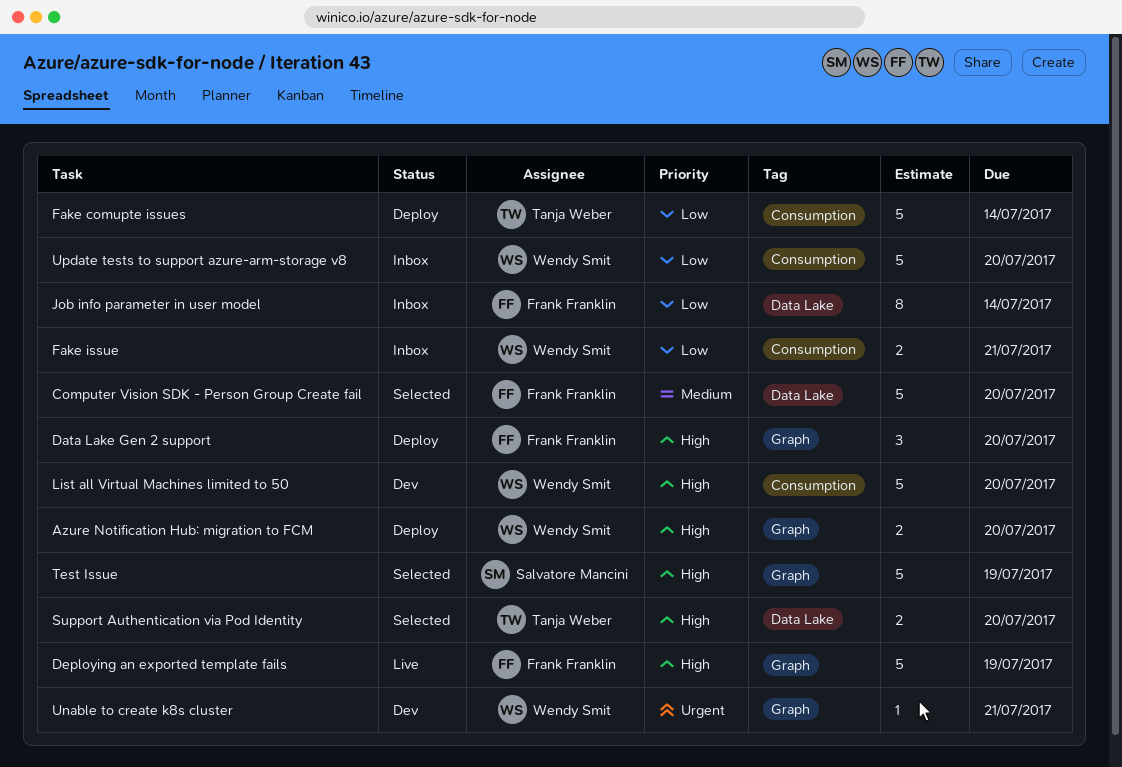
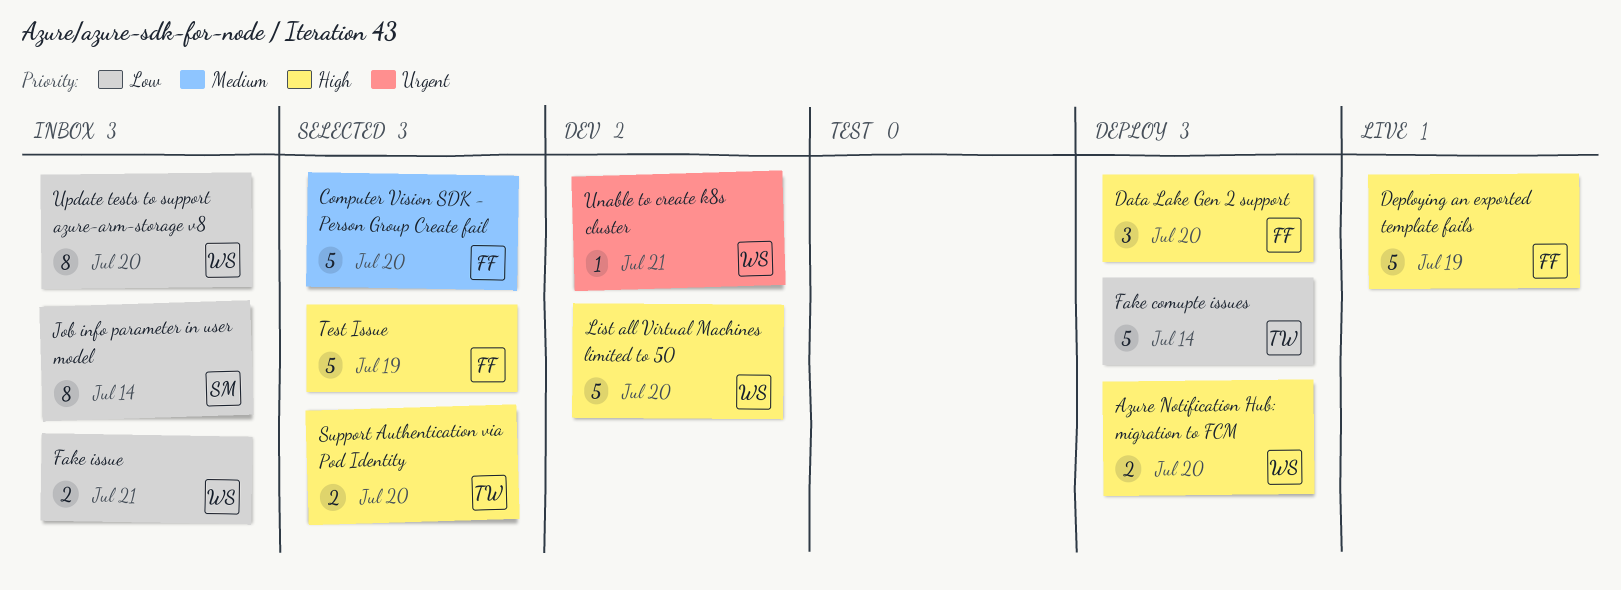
Job info parameter in user model, owner: Frank Franklin -> Salvatore Mancini
Test Issue, owner: Salvatore Mancini -> Frank Franklin
Update tests to support azure-arm-storage v8, estimate: 5 -> 8

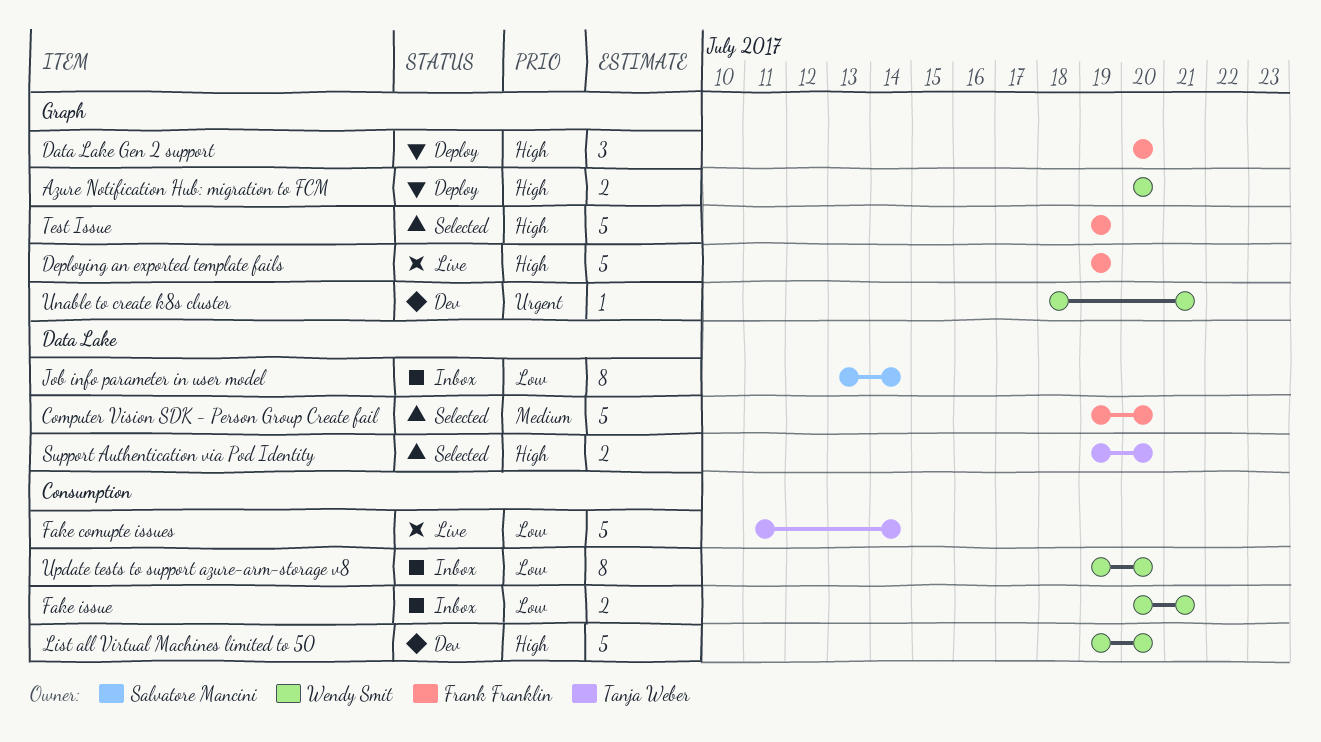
Fake comupte issues, status: Deploy -> Live

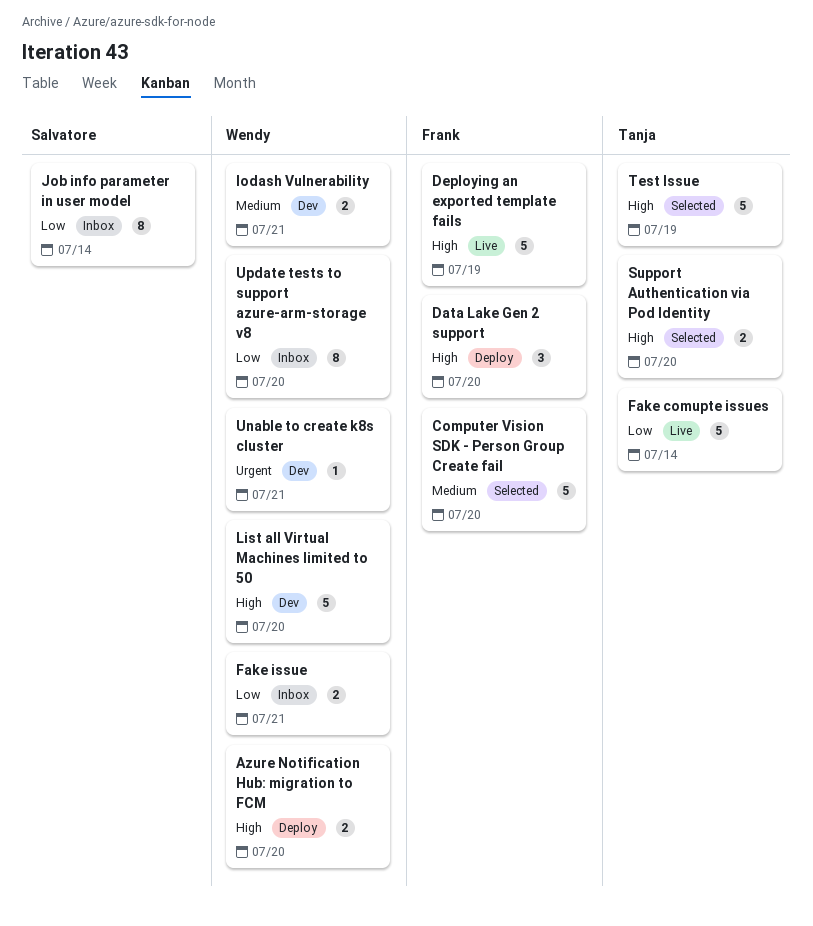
lodash Vulnerability: none -> present
Test Issue, owner: Frank Franklin -> Tanja Weber

